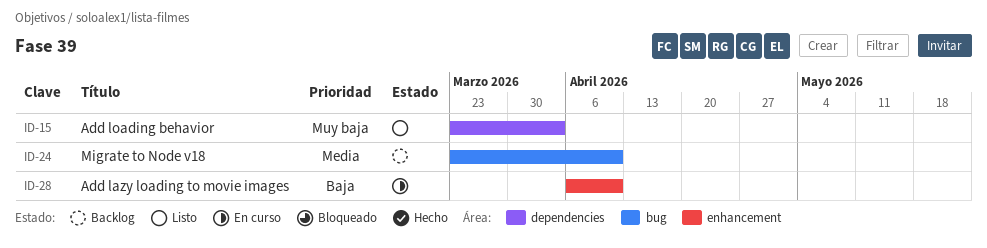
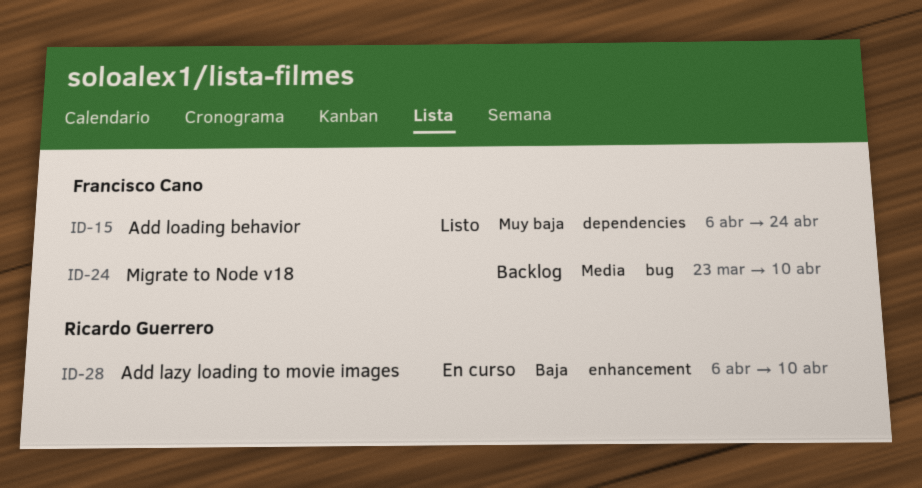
ID-15, start: Mar 23 -> Apr 6
ID-15, due: Apr 3 -> Apr 24

